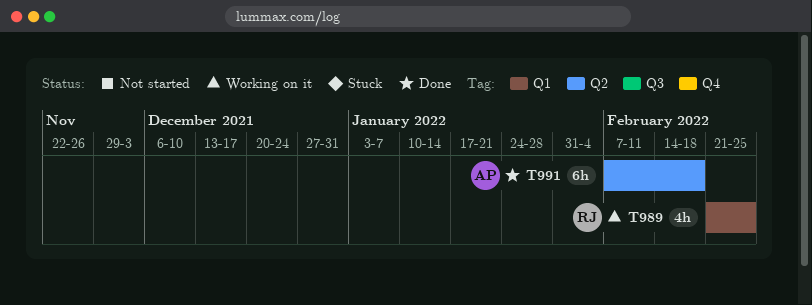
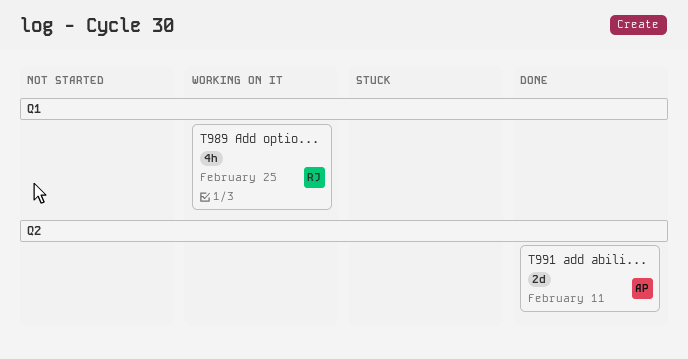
T991, estimate: 6h -> 2d
T991, due: Feb 18 -> Feb 11

